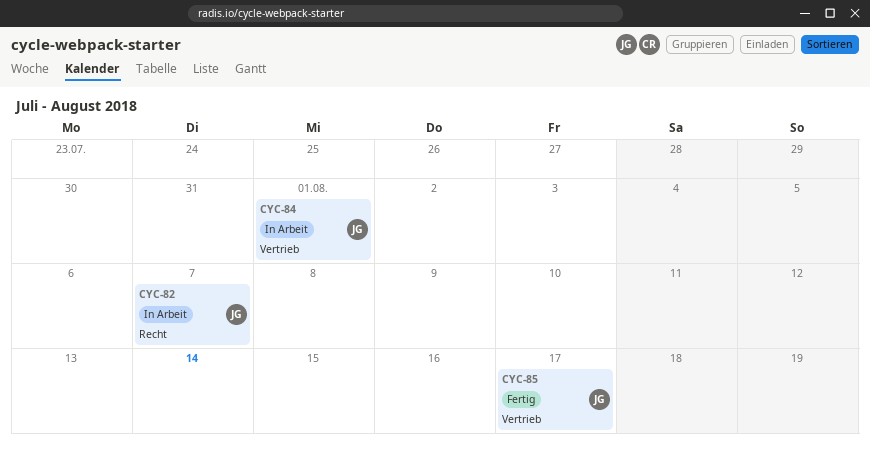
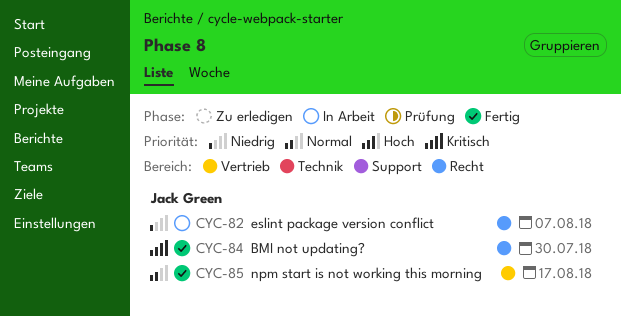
CYC-84, status: In Arbeit -> Fertig
CYC-84, label: Vertrieb -> Recht
CYC-84, due: Aug 1 -> Jul 30

